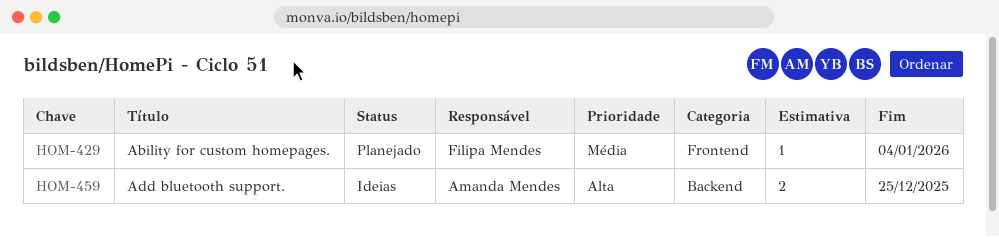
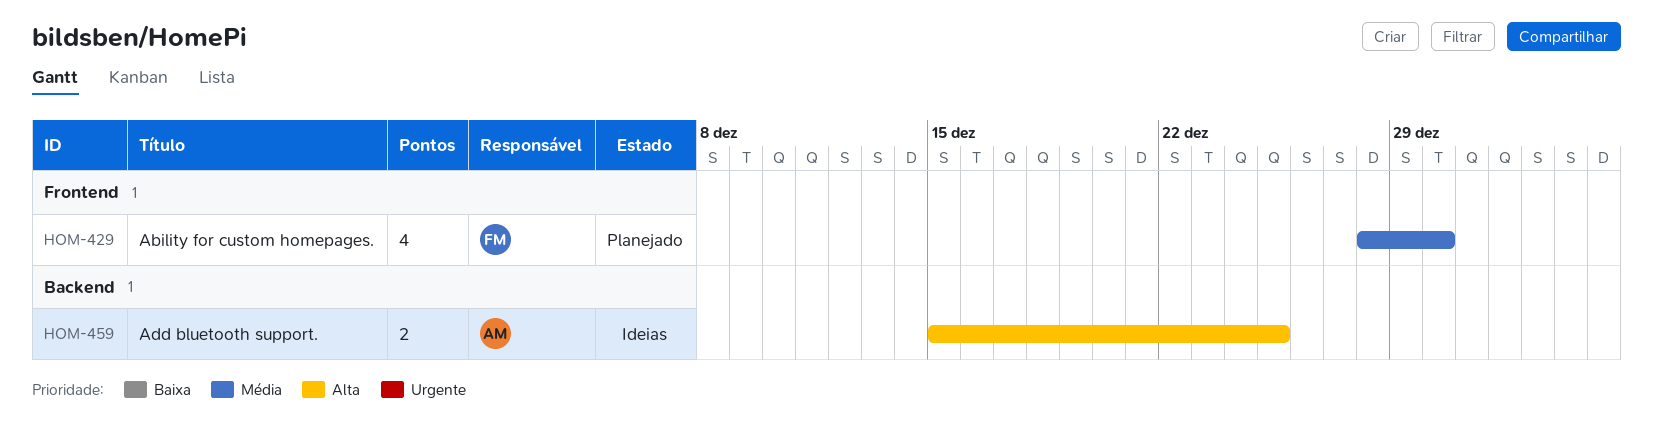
HOM-429, estimate: 1 -> 4
HOM-429, due: Jan 4 -> Dec 30

